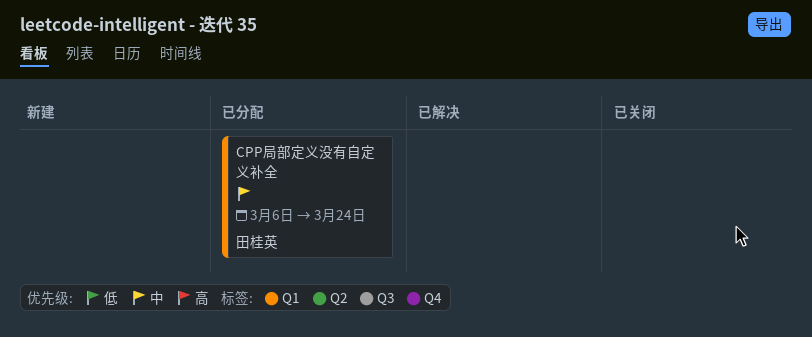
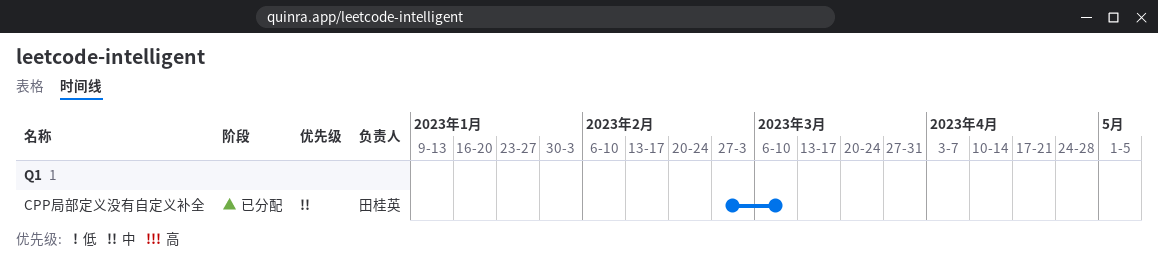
CPP局部定义没有自定义补全, start: Mar 6 -> Feb 27
CPP局部定义没有自定义补全, due: Mar 24 -> Mar 10

